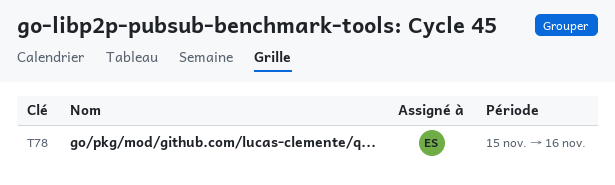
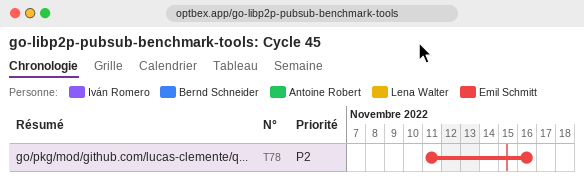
T78, start: Nov 15 -> Nov 11

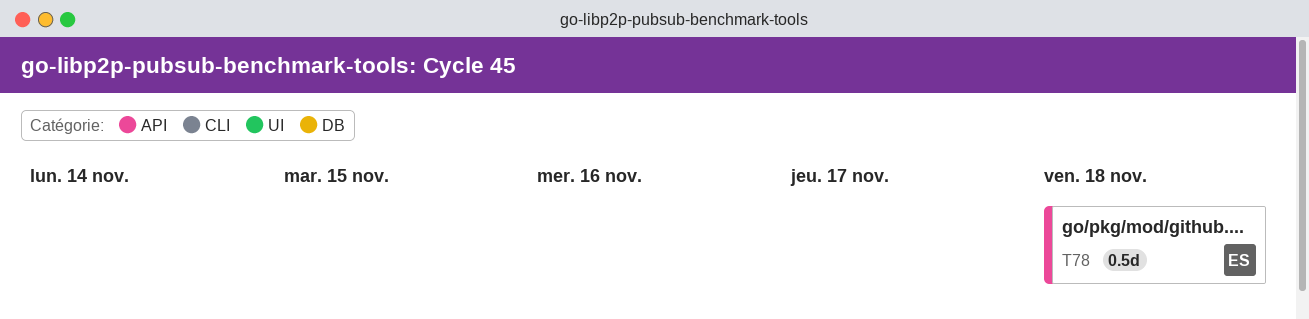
T78, due: Nov 16 -> Nov 18

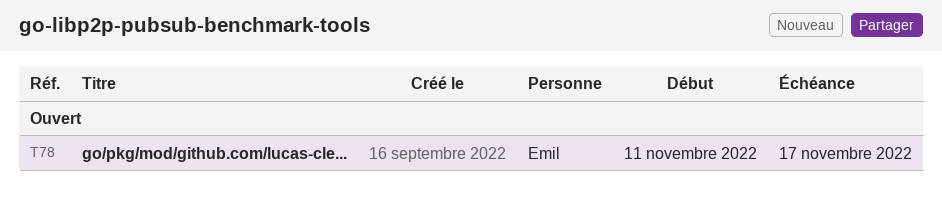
T78, due: Nov 18 -> Nov 17

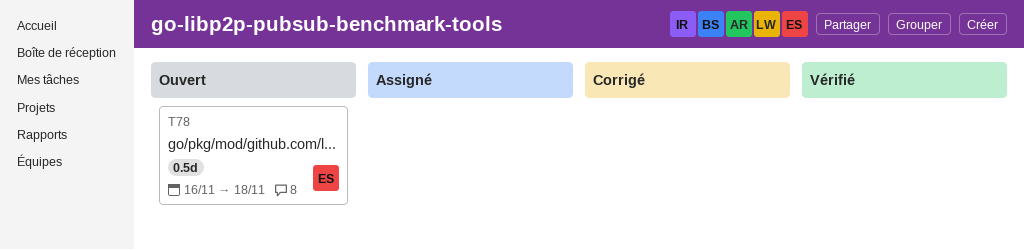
T78, start: Nov 11 -> Nov 16
T78, due: Nov 17 -> Nov 18

